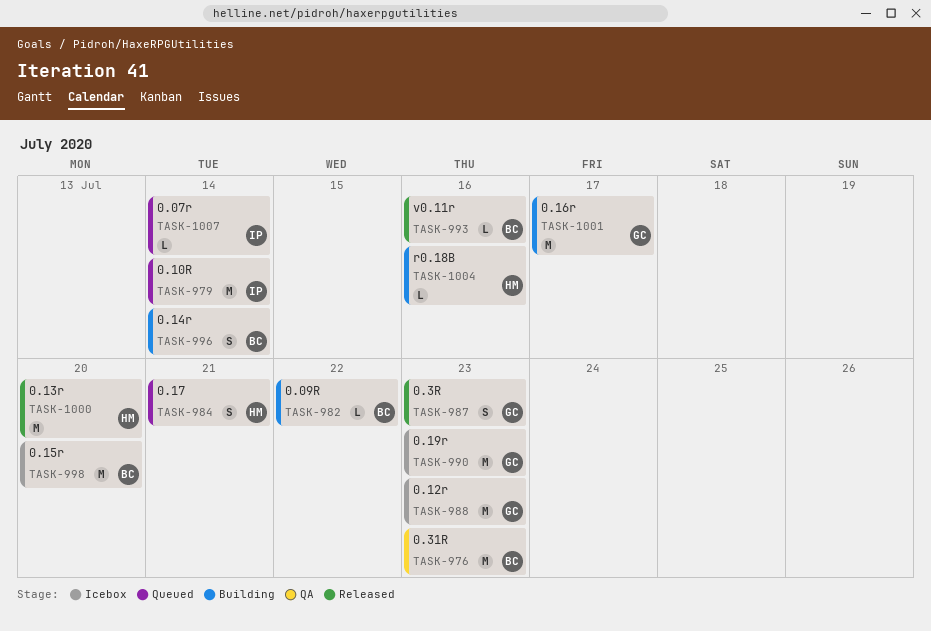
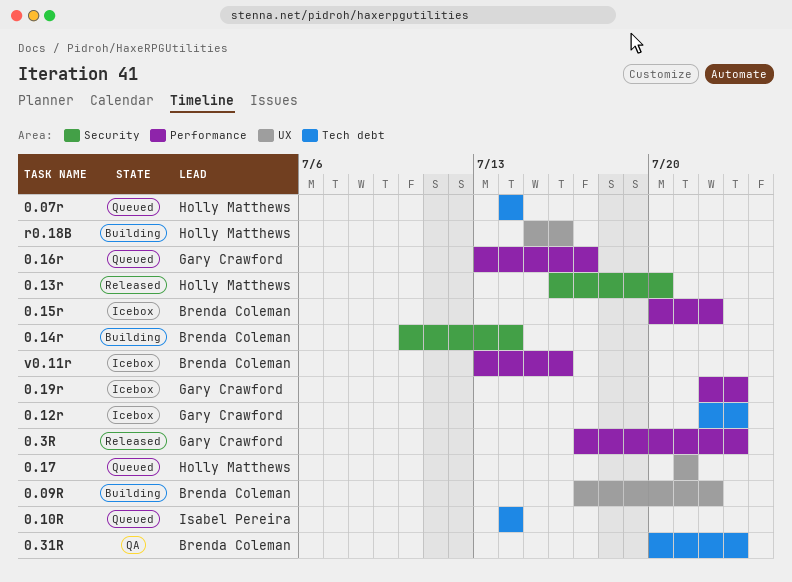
0.07r, owner: Isabel Pereira -> Holly Matthews
0.15r, due: Jul 20 -> Jul 22
0.16r, status: Building -> Queued
v0.11r, status: Released -> Icebox

